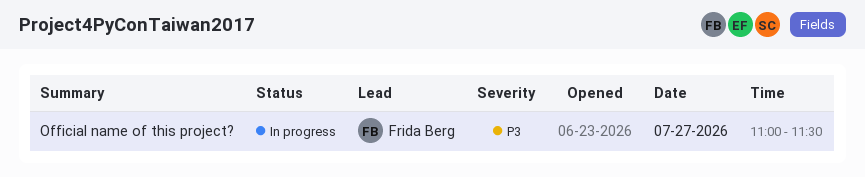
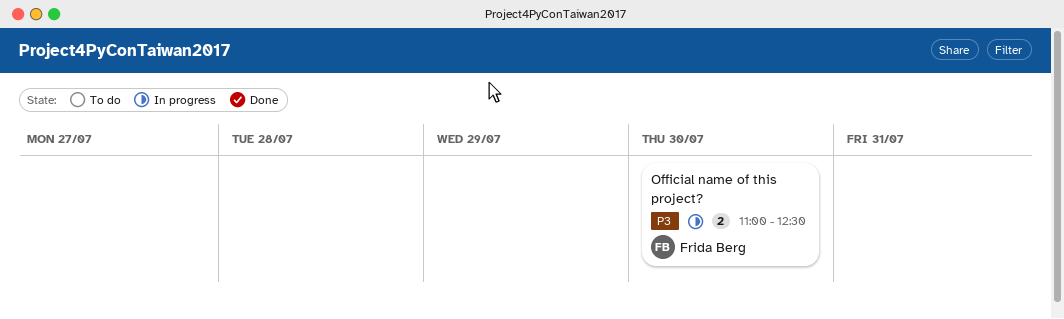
Official name of this project?, day: Jul 27 -> Jul 30
Official name of this project?, ends: 11:30 -> 12:30

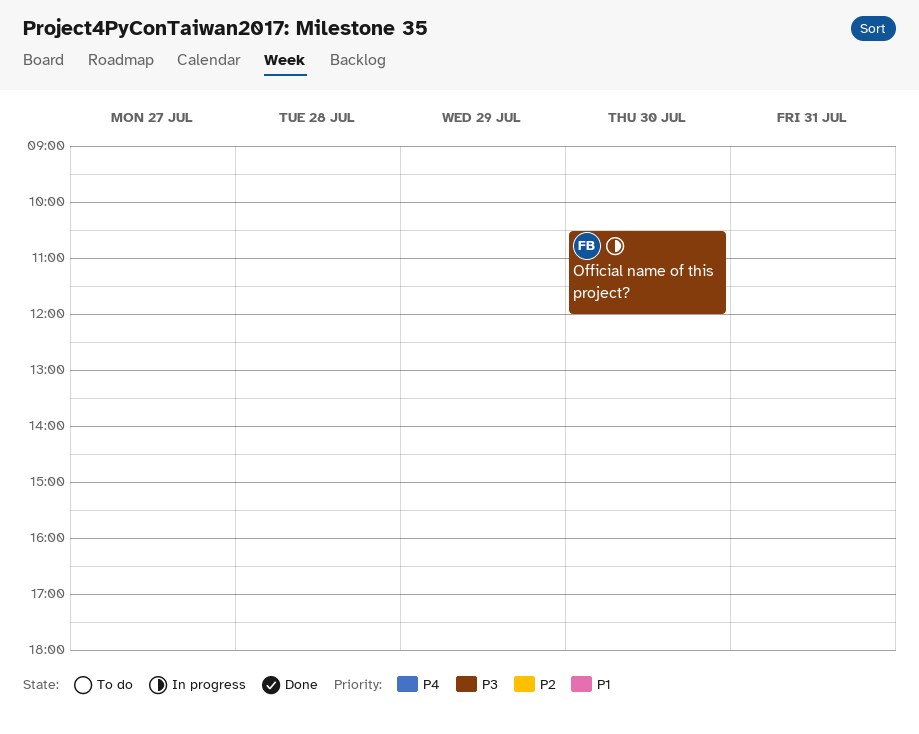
Official name of this project?, begins: 11:00 -> 10:30
Official name of this project?, ends: 12:30 -> 12:00

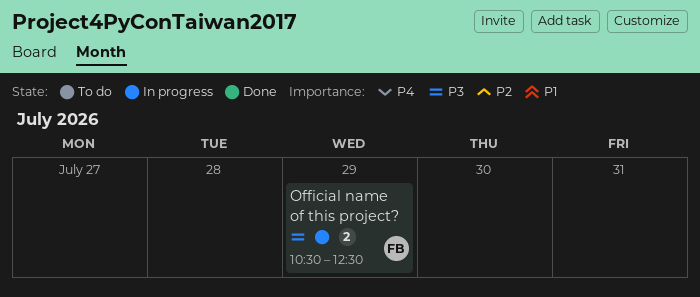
Official name of this project?, day: Jul 30 -> Jul 29
Official name of this project?, ends: 12:00 -> 12:30

